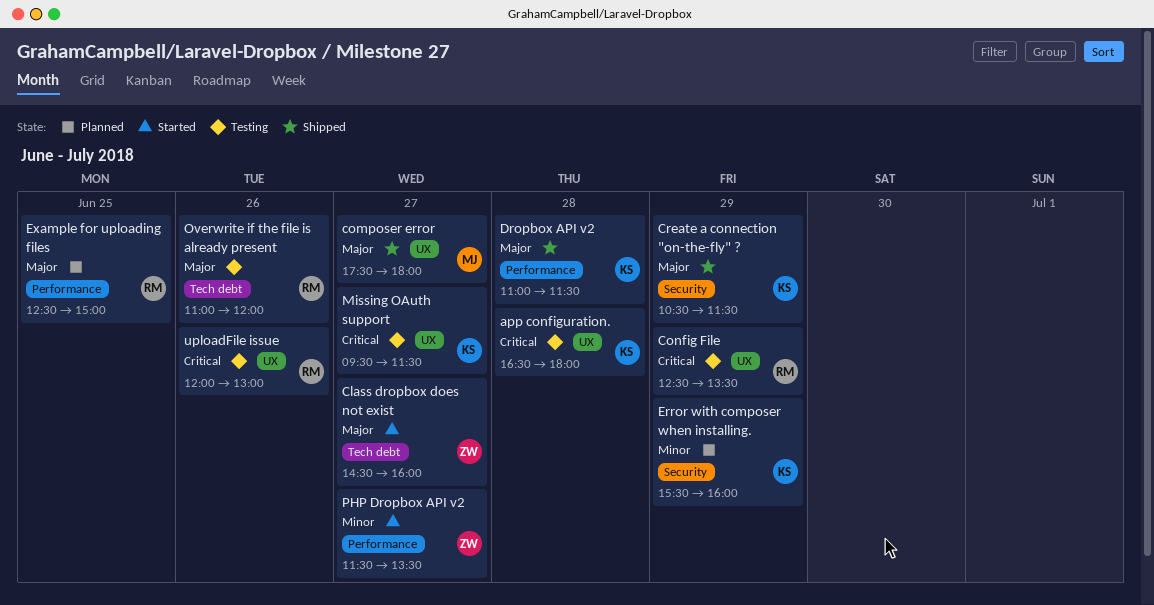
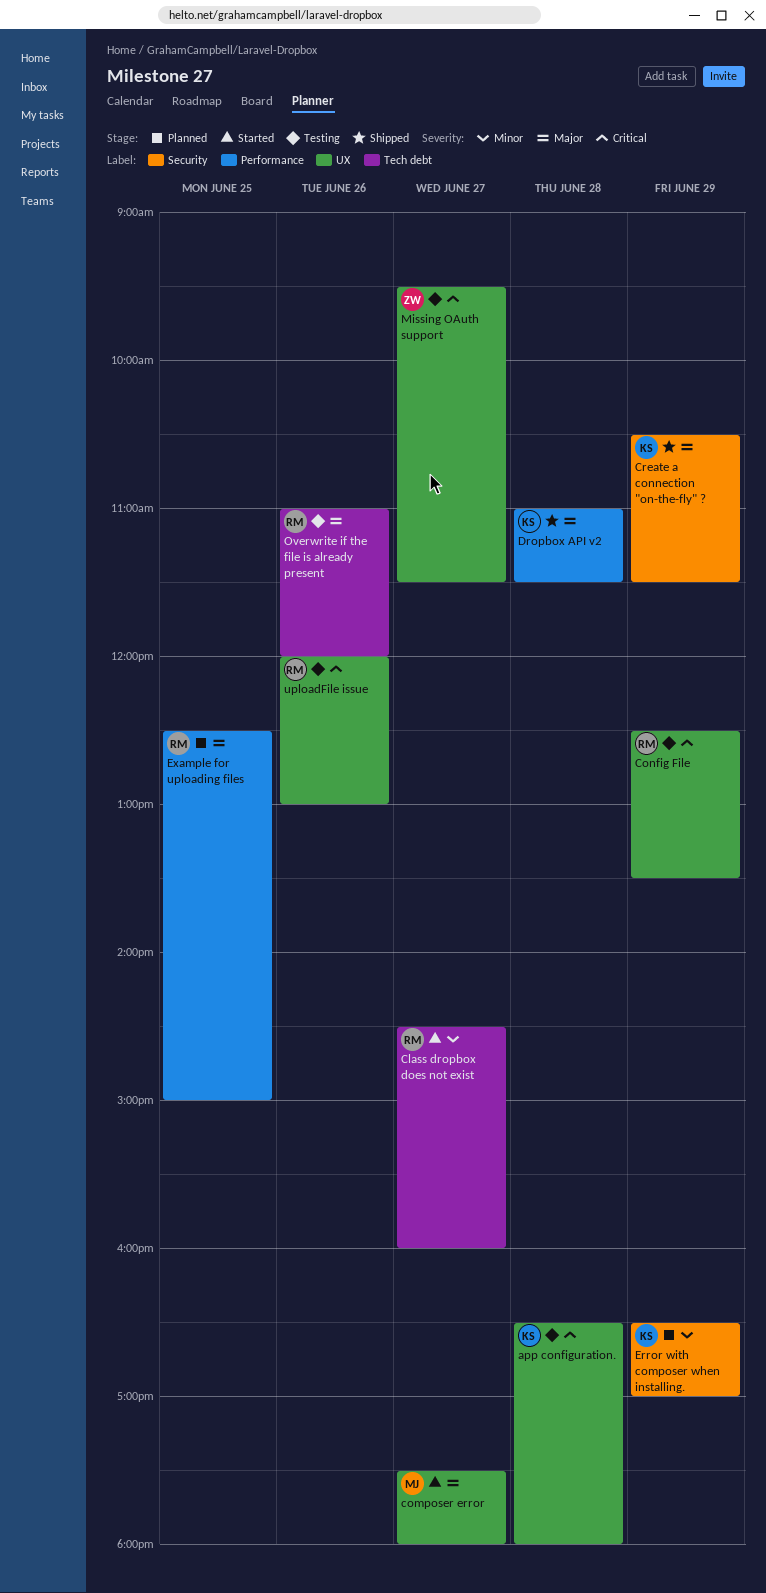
Class dropbox does not exist, owner: ZW -> RM
Class dropbox does not exist, priority: Major -> Minor
composer error, status: Shipped -> Started
Error with composer when installing., begins: 15:30 -> 16:30
Error with composer when installing., ends: 16:00 -> 17:00
Missing OAuth support, owner: KS -> ZW
PHP Dropbox API v2: present -> none

